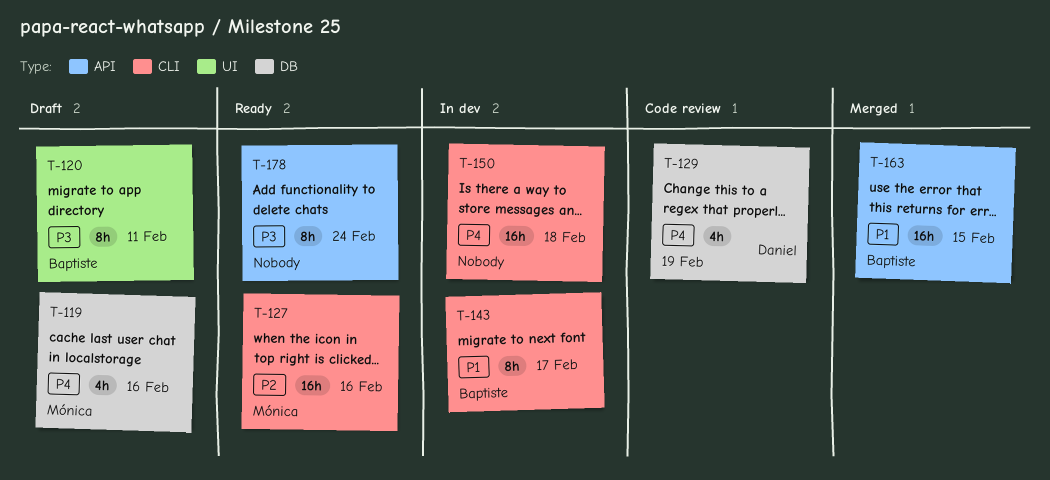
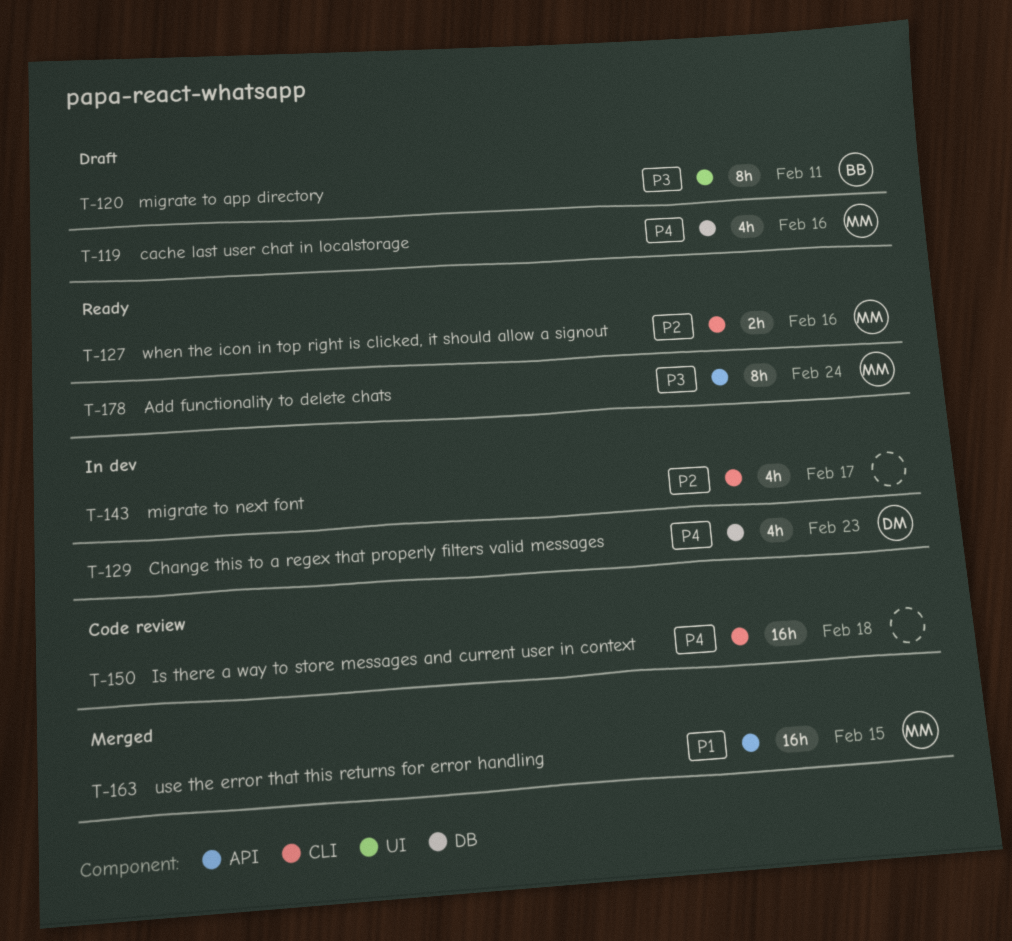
T-127, estimate: 16h -> 2h
T-129, status: Code review -> In dev
T-129, due: Feb 19 -> Feb 23
T-143, owner: Baptiste -> none
T-143, priority: P1 -> P2
T-143, estimate: 8h -> 4h
T-150, status: In dev -> Code review
T-163, owner: Baptiste -> Mónica
T-178, owner: none -> Mónica

